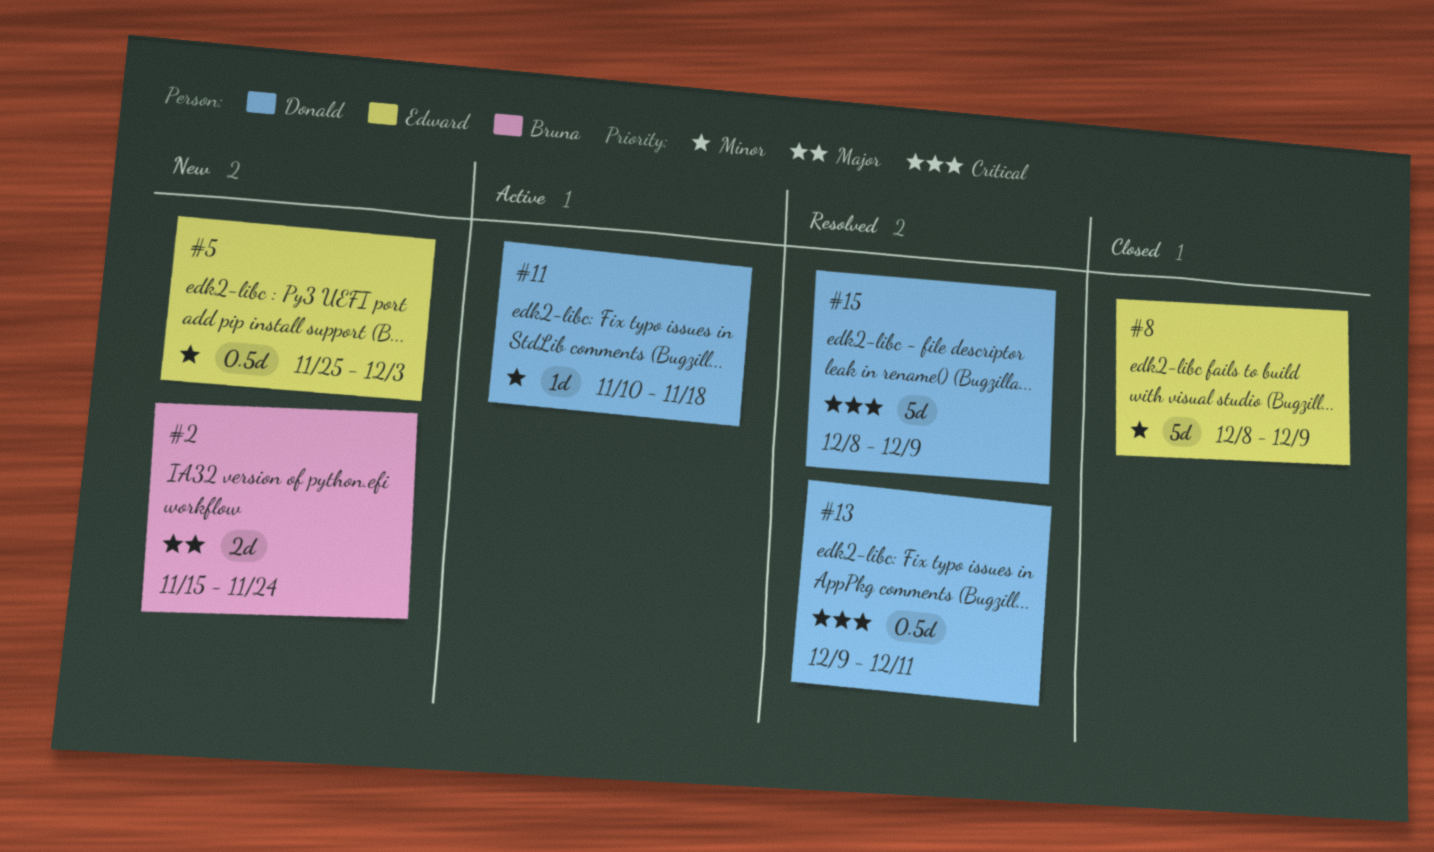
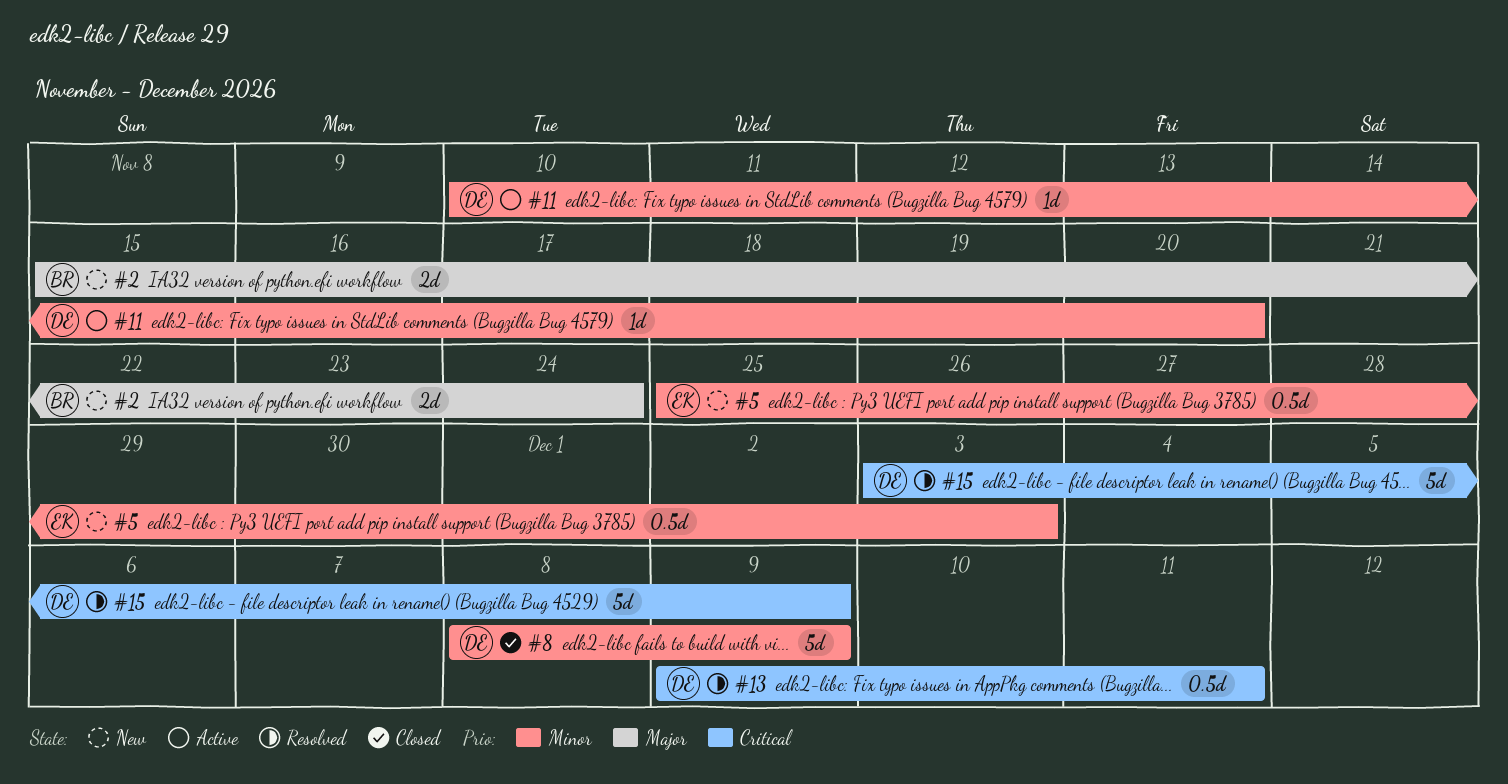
#8, owner: Edward -> Donald
#11, due: Nov 18 -> Nov 20
#15, start: Dec 8 -> Dec 3

